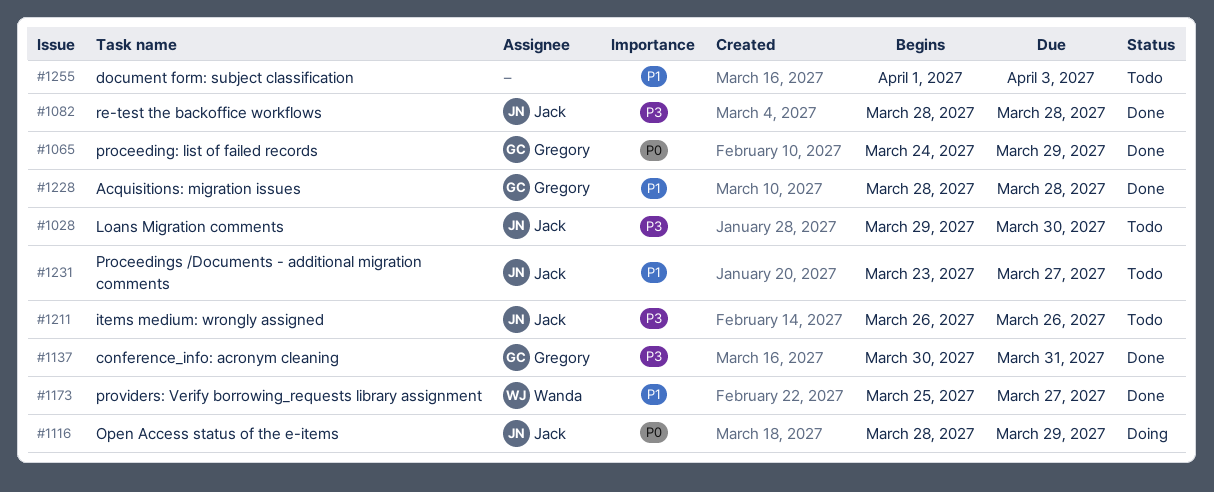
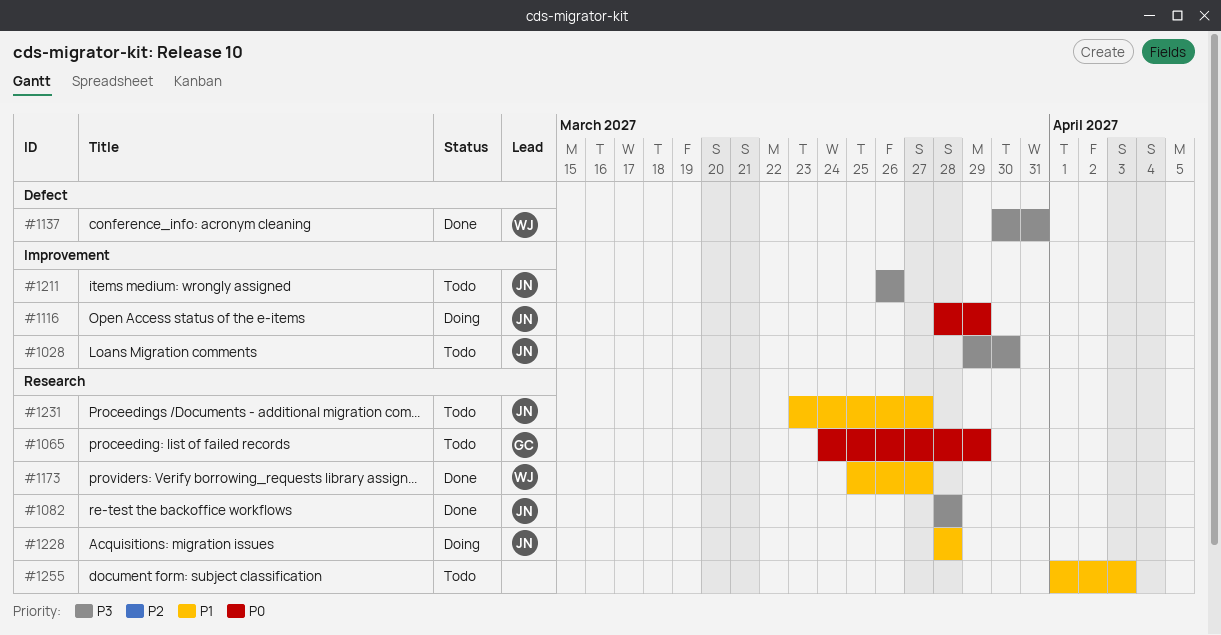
#1065, status: Done -> Todo
#1137, owner: Gregory -> Wanda
#1228, status: Done -> Doing
#1228, owner: Gregory -> Jack

